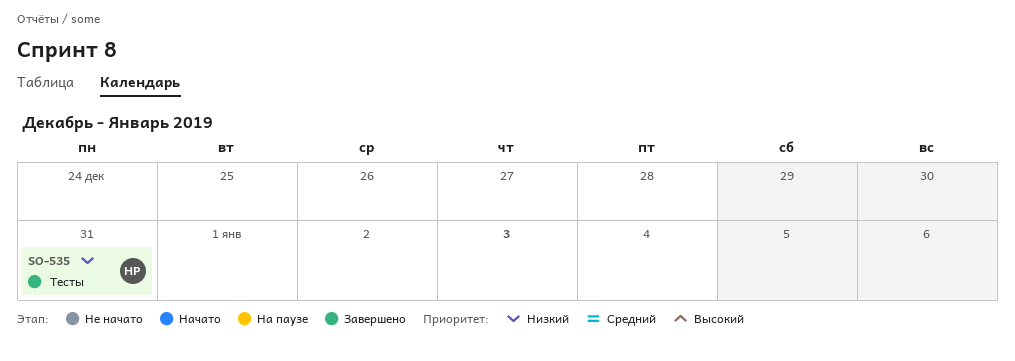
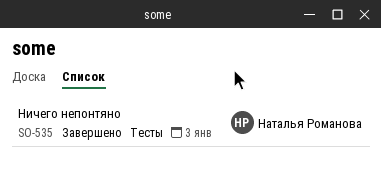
SO-535, due: Dec 31 -> Jan 3

